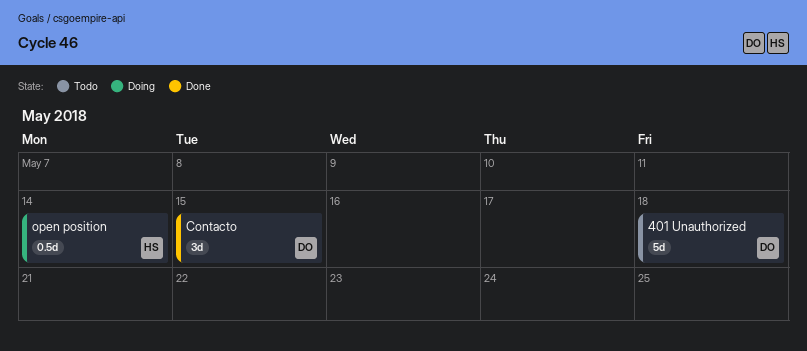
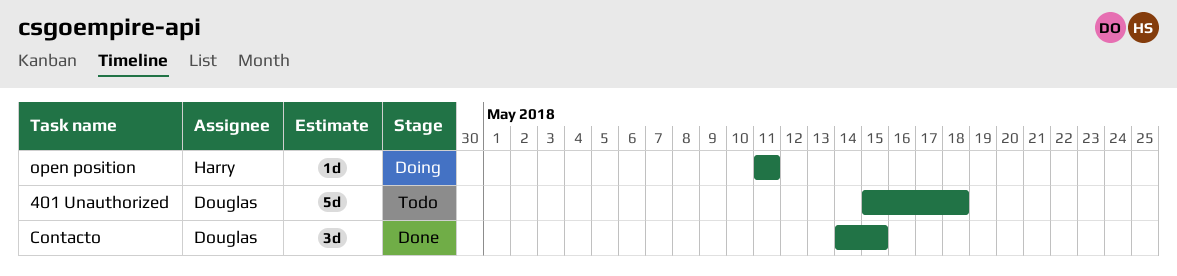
open position, estimate: 0.5d -> 1d
open position, due: May 14 -> May 11

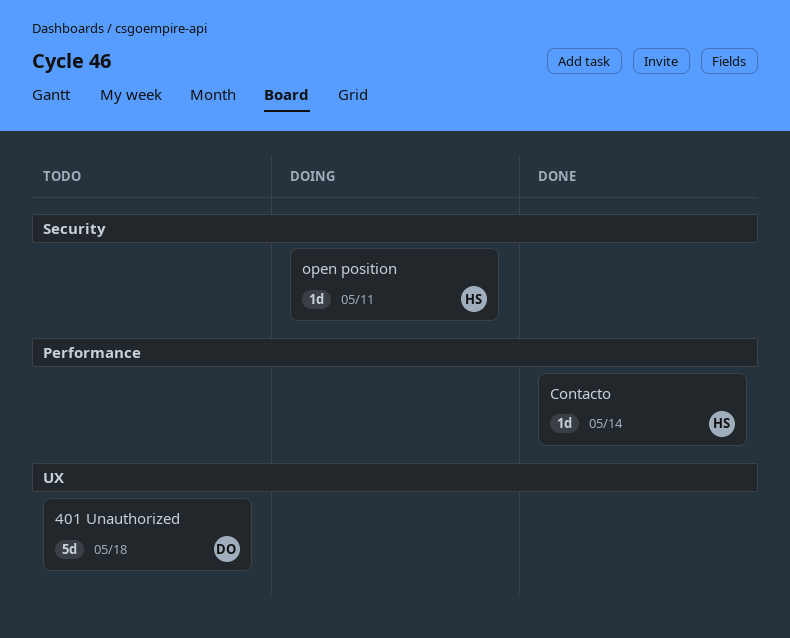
Contacto, owner: Douglas -> Harry
Contacto, estimate: 3d -> 1d
Contacto, due: May 15 -> May 14

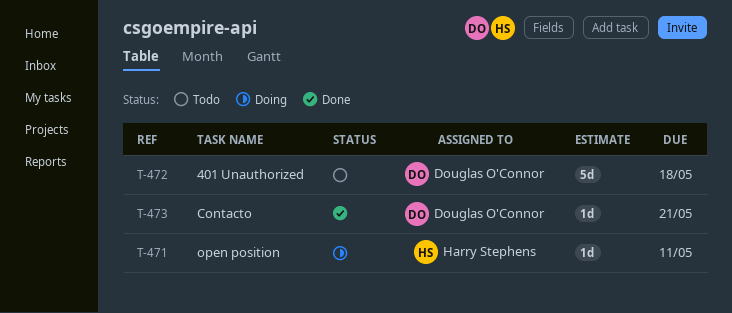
Contacto, owner: Harry Stephens -> Douglas O'Connor
Contacto, due: May 14 -> May 21

